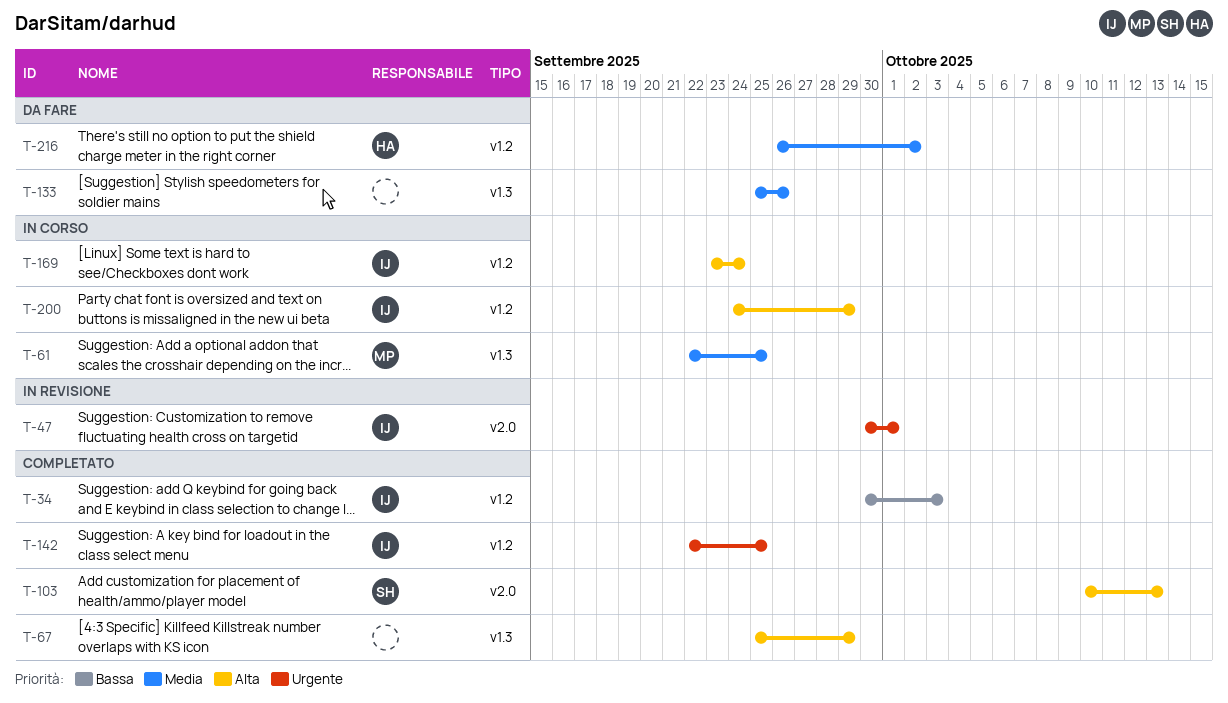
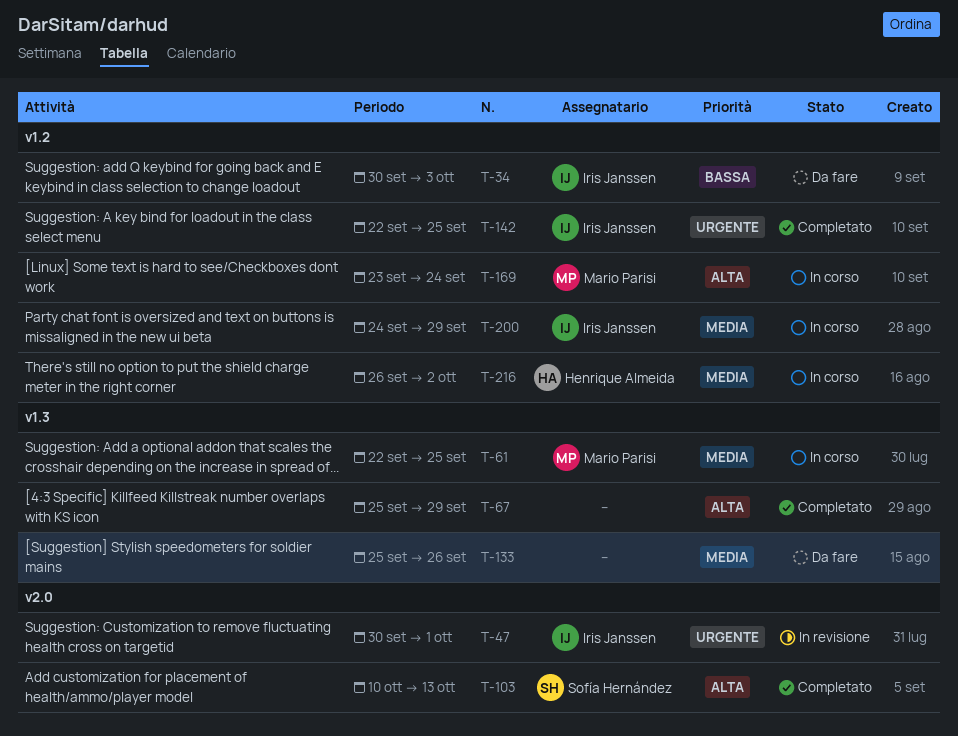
T-34, status: Completato -> Da fare
T-169, owner: Iris Janssen -> Mario Parisi
T-200, priority: Alta -> Media
T-216, status: Da fare -> In corso

